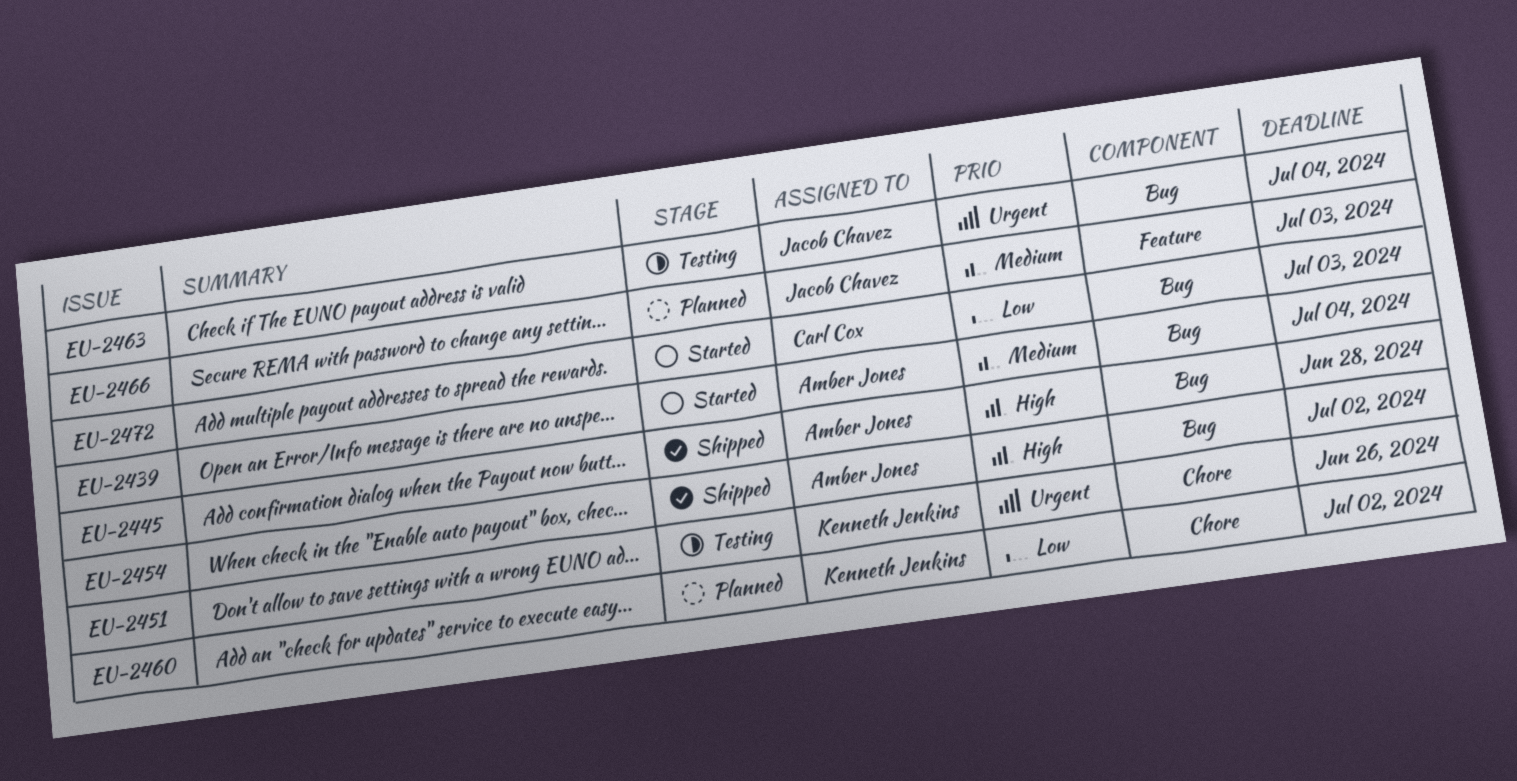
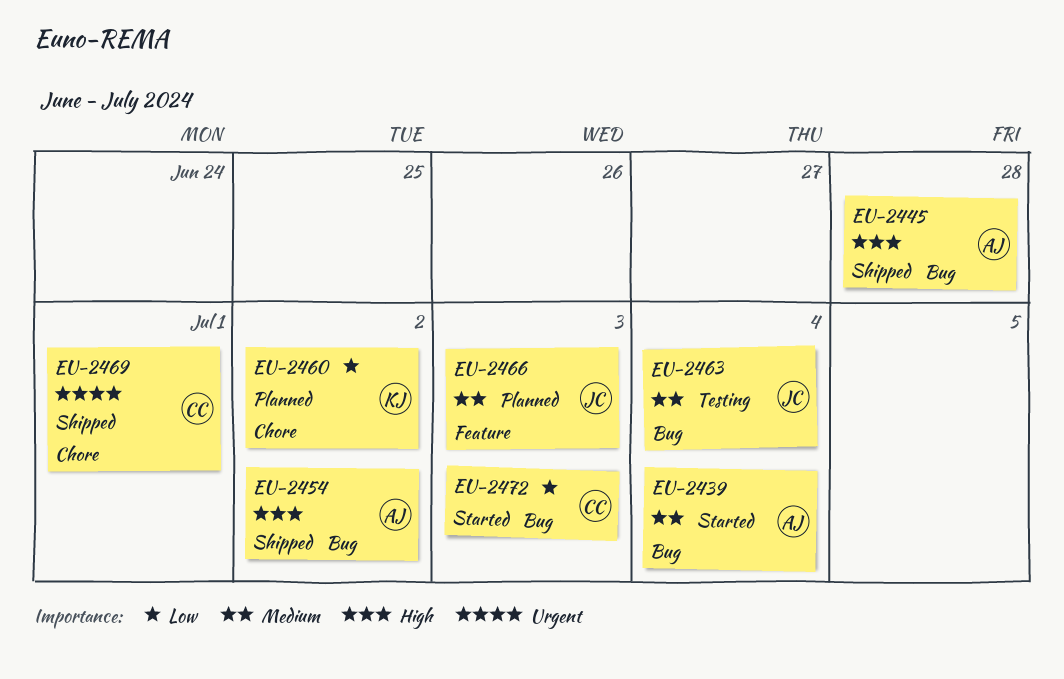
EU-2451: present -> none
EU-2463, priority: Urgent -> Medium
EU-2469: none -> present

